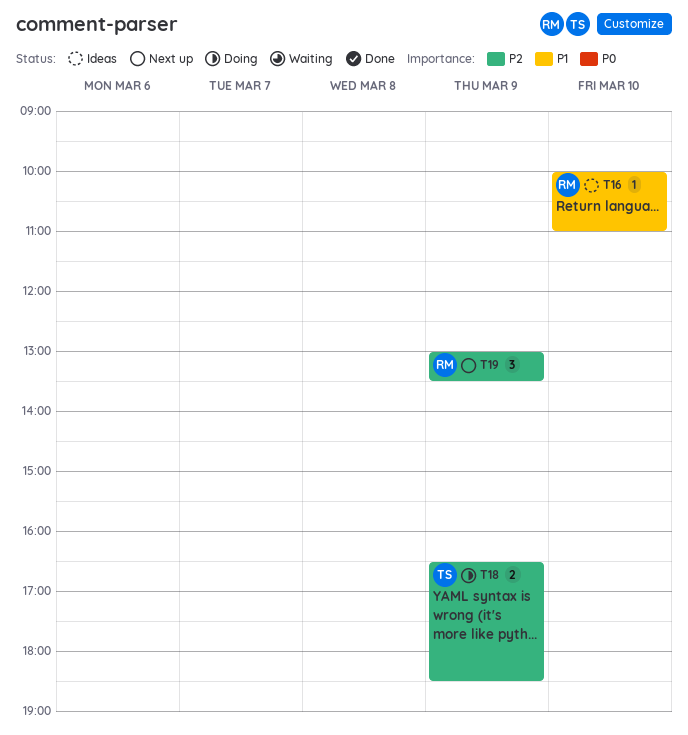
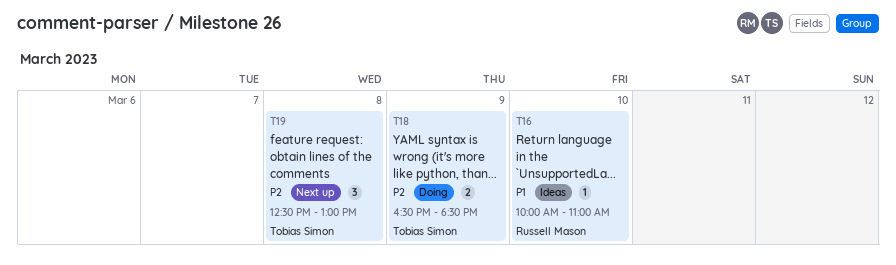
T19, owner: Russell Mason -> Tobias Simon
T19, day: Mar 9 -> Mar 8
T19, begins: 13:00 -> 12:30
T19, ends: 13:30 -> 13:00

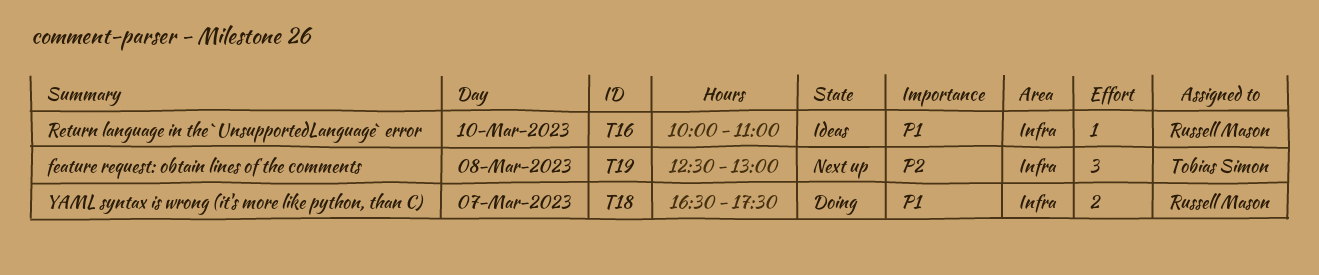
T18, owner: Tobias Simon -> Russell Mason
T18, priority: P2 -> P1
T18, day: Mar 9 -> Mar 7
T18, ends: 18:30 -> 17:30

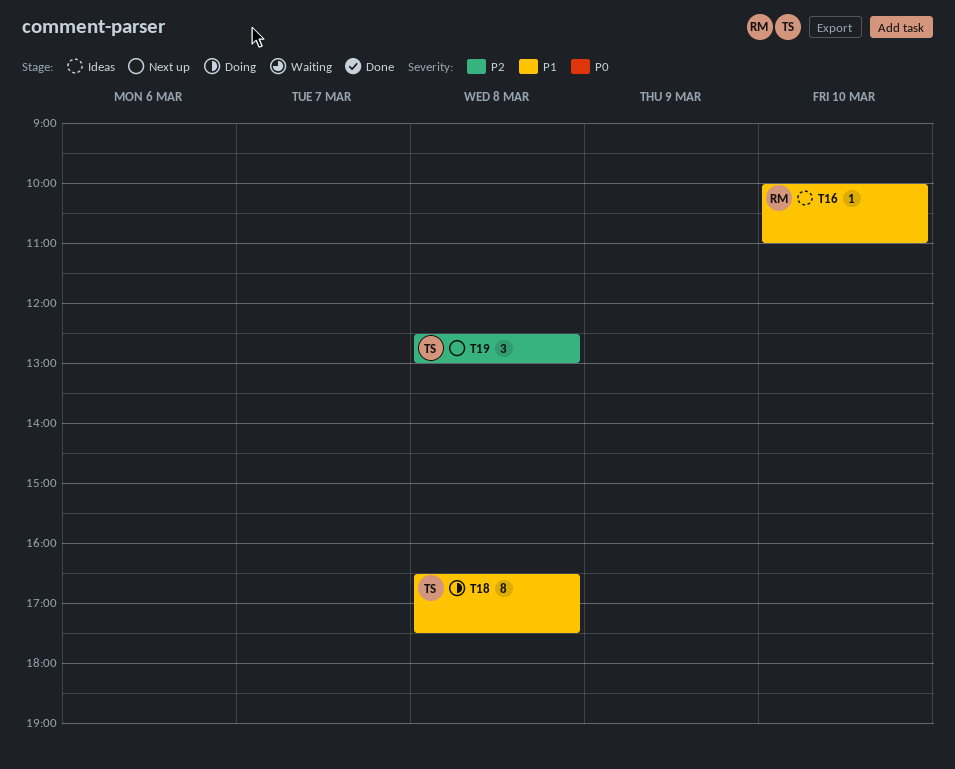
T18, owner: Russell Mason -> Tobias Simon
T18, estimate: 2 -> 8
T18, day: Mar 7 -> Mar 8

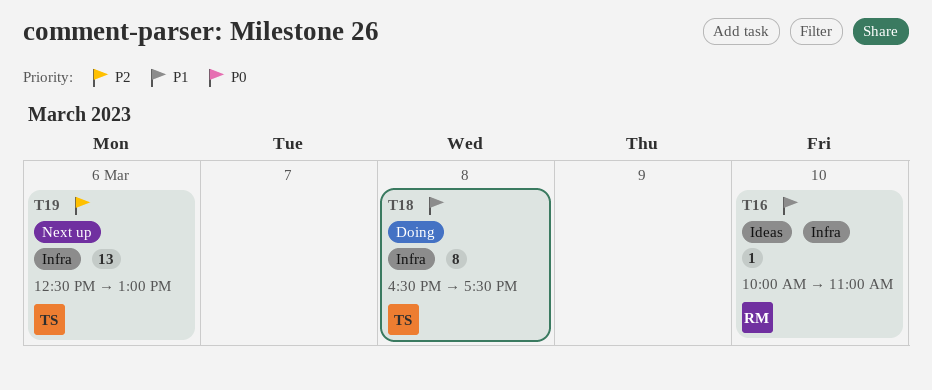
T19, estimate: 3 -> 13
T19, day: Mar 8 -> Mar 6

